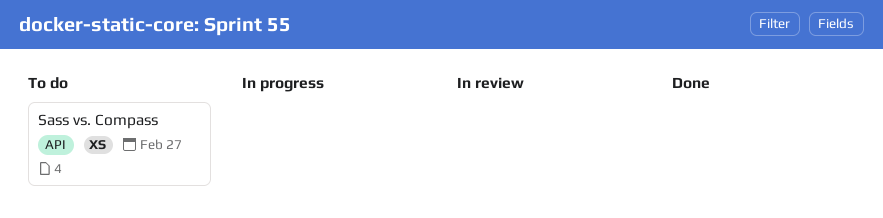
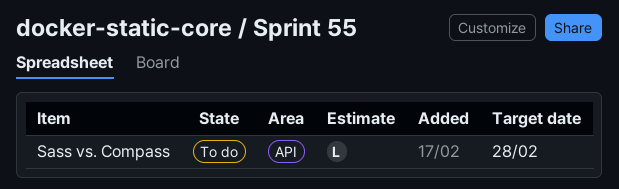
Sass vs. Compass, estimate: XS -> L
Sass vs. Compass, due: Feb 27 -> Feb 28

